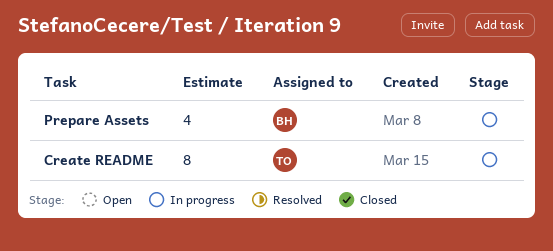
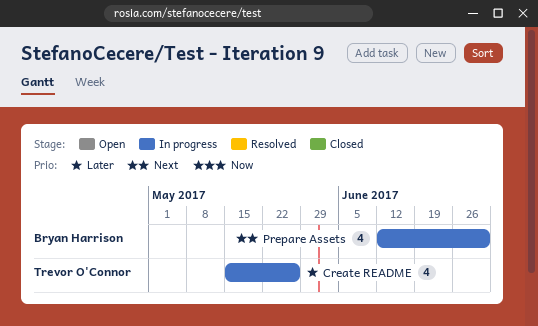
Create README, estimate: 8 -> 4

